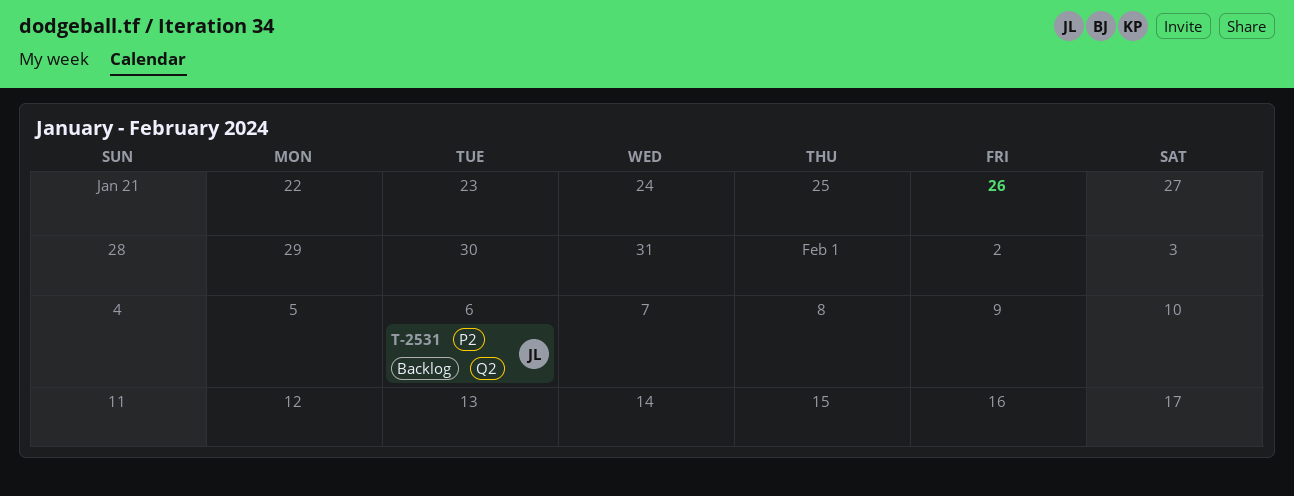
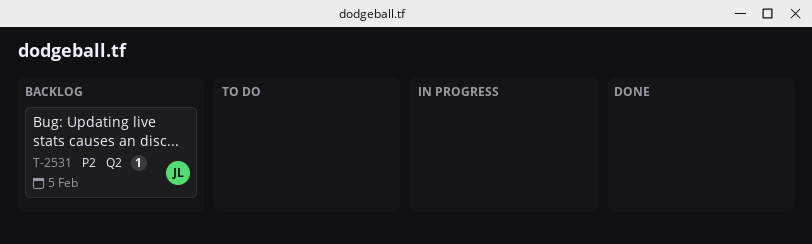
T-2531, due: Feb 6 -> Feb 5

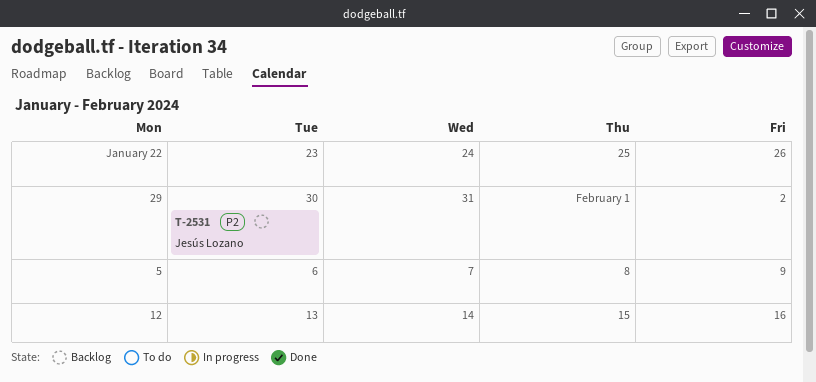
T-2531, due: Feb 5 -> Jan 30

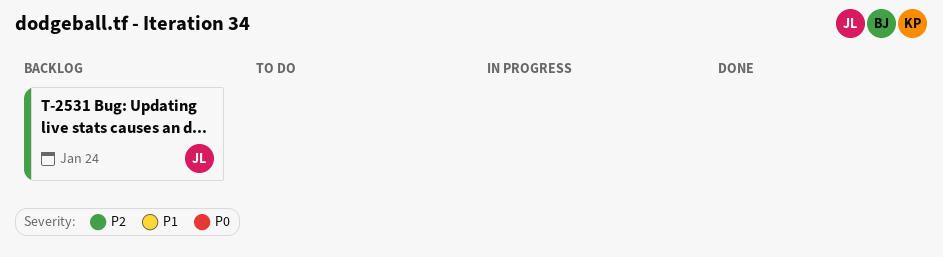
T-2531, due: Jan 30 -> Jan 24

